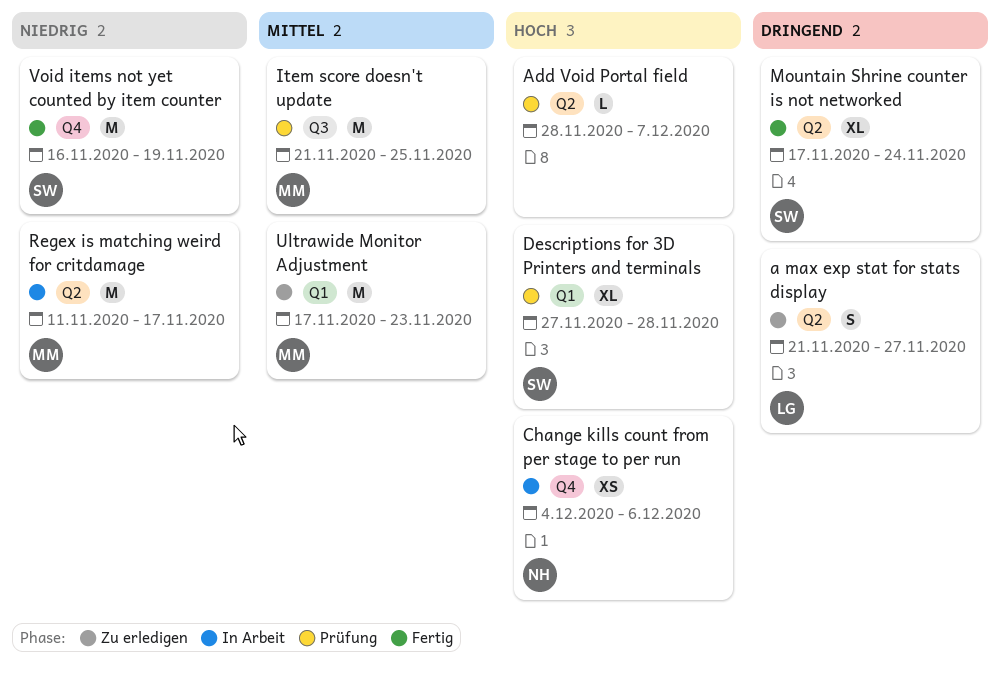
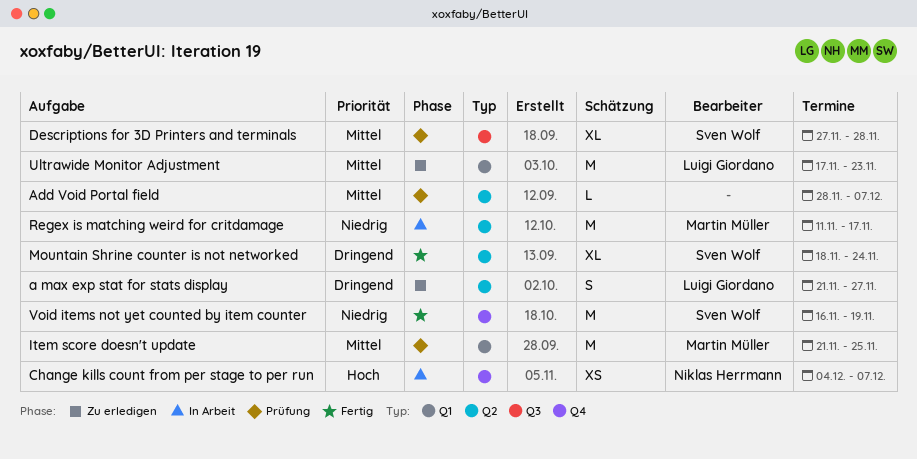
Add Void Portal field, priority: Hoch -> Mittel
Change kills count from per stage to per run, due: Dec 6 -> Dec 7
Descriptions for 3D Printers and terminals, priority: Hoch -> Mittel
Descriptions for 3D Printers and terminals, label: Q1 -> Q3
Item score doesn't update, label: Q3 -> Q1
Mountain Shrine counter is not networked, start: Nov 17 -> Nov 18
Ultrawide Monitor Adjustment, owner: Martin Müller -> Luigi Giordano

